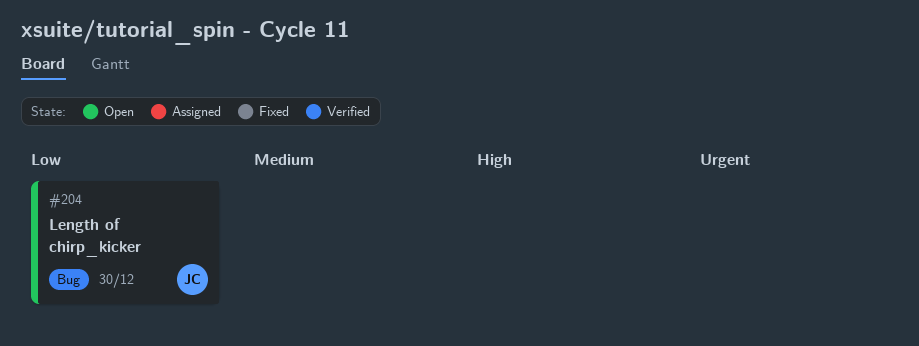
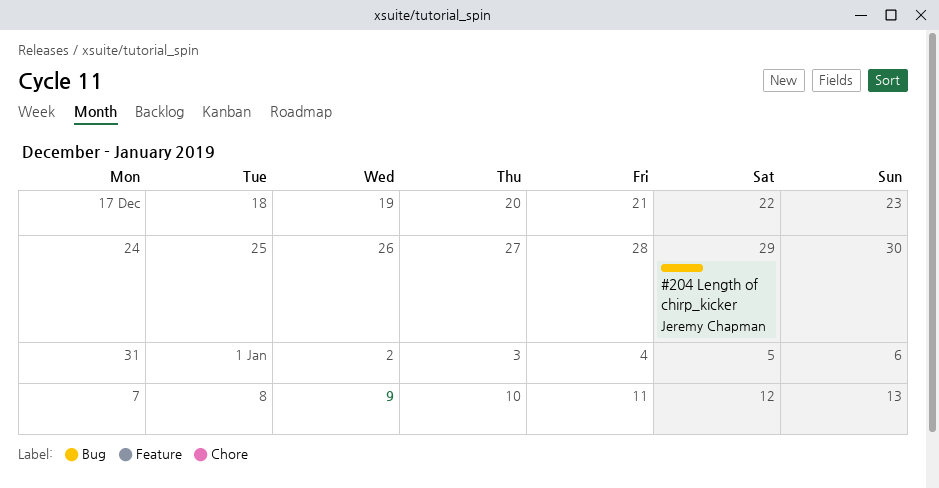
#204, due: Dec 30 -> Dec 29

